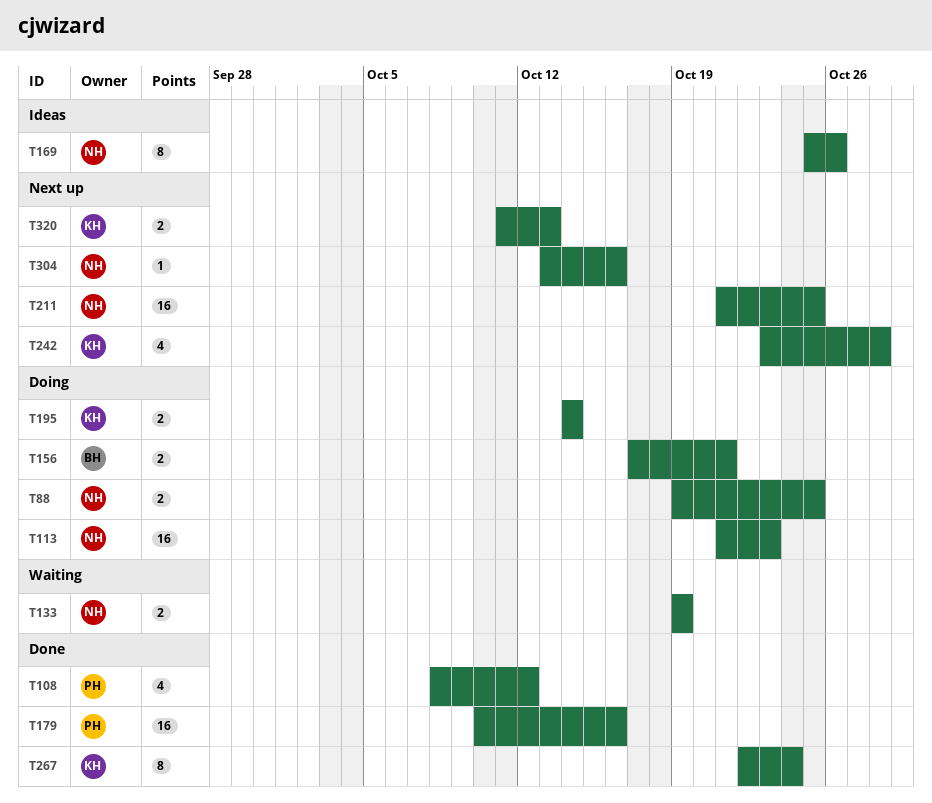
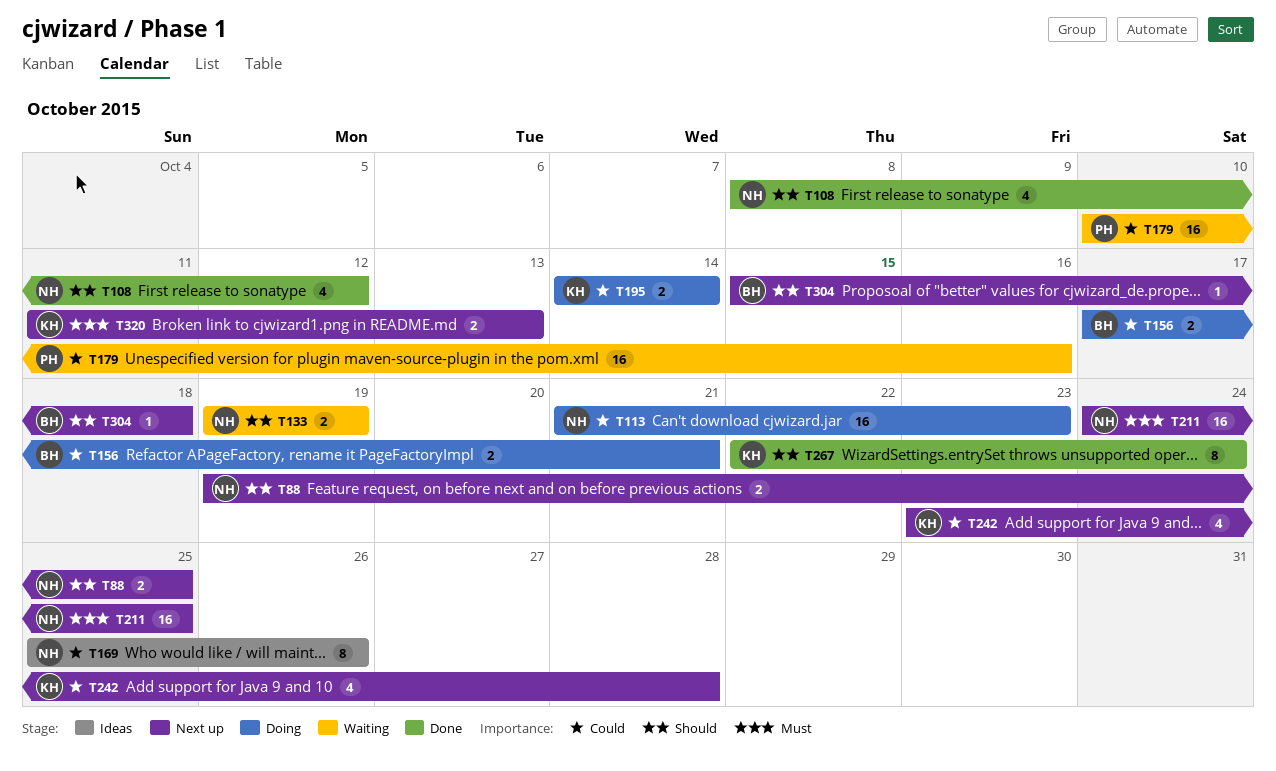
T88, status: Doing -> Next up
T108, owner: PH -> NH
T179, status: Done -> Waiting
T211, start: Oct 21 -> Oct 24
T304, owner: NH -> BH
T304, start: Oct 13 -> Oct 15
T304, due: Oct 16 -> Oct 18

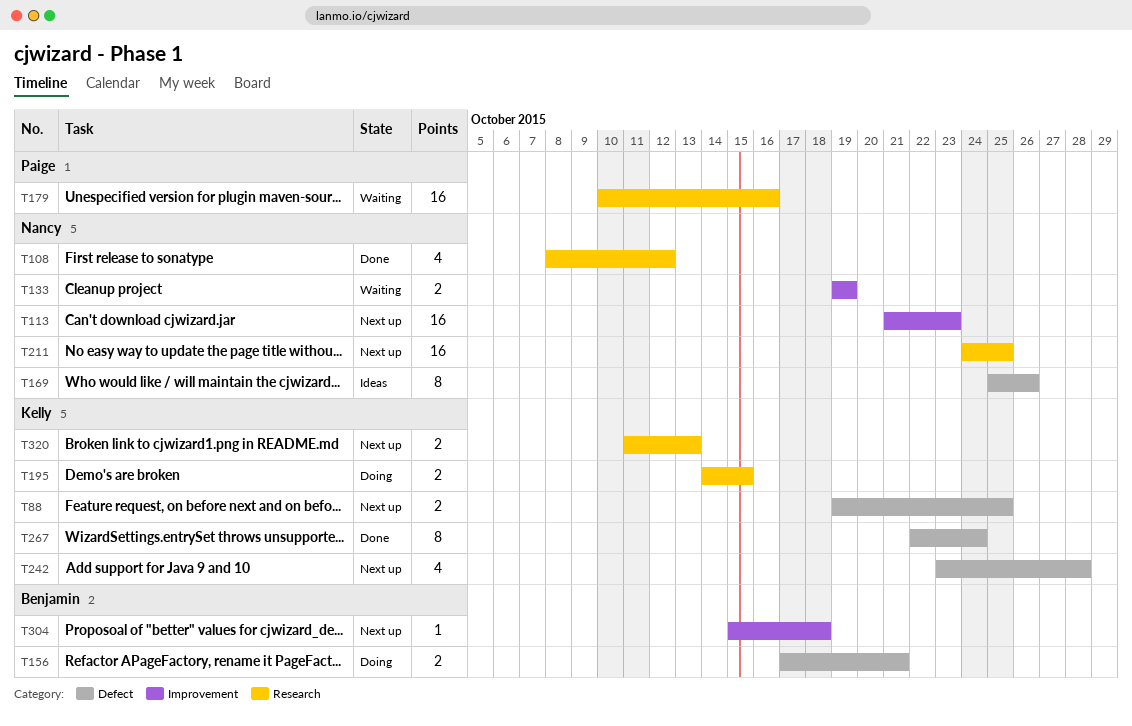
T88, owner: Nancy -> Kelly
T113, status: Doing -> Next up
T195, due: Oct 14 -> Oct 15

